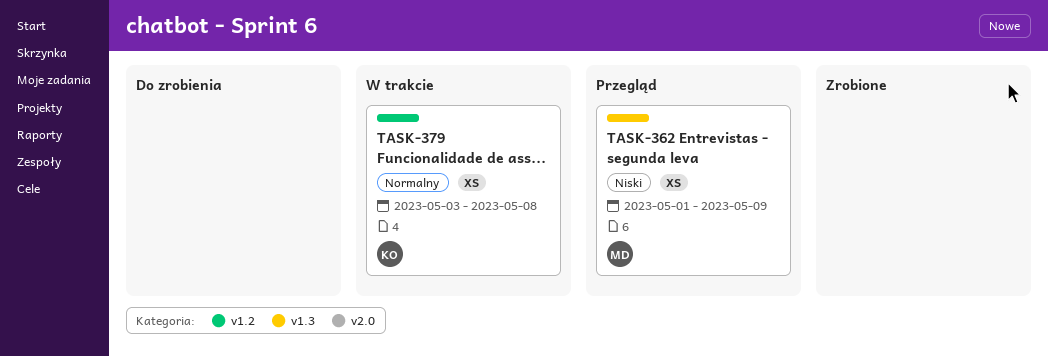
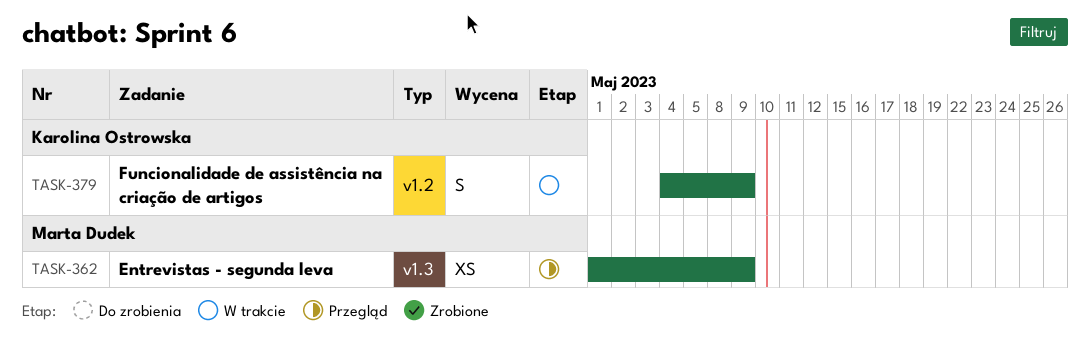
TASK-379, estimate: XS -> S
TASK-379, start: May 3 -> May 4
TASK-379, due: May 8 -> May 9

